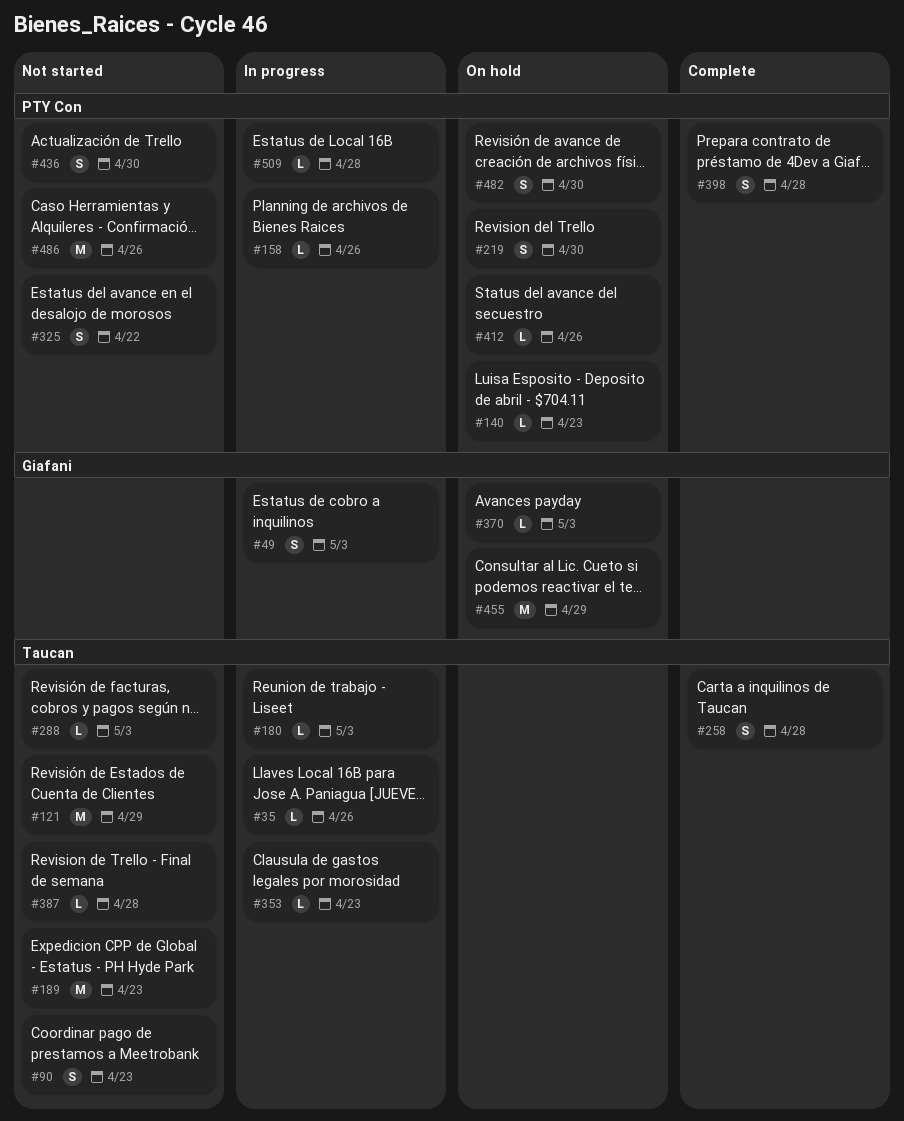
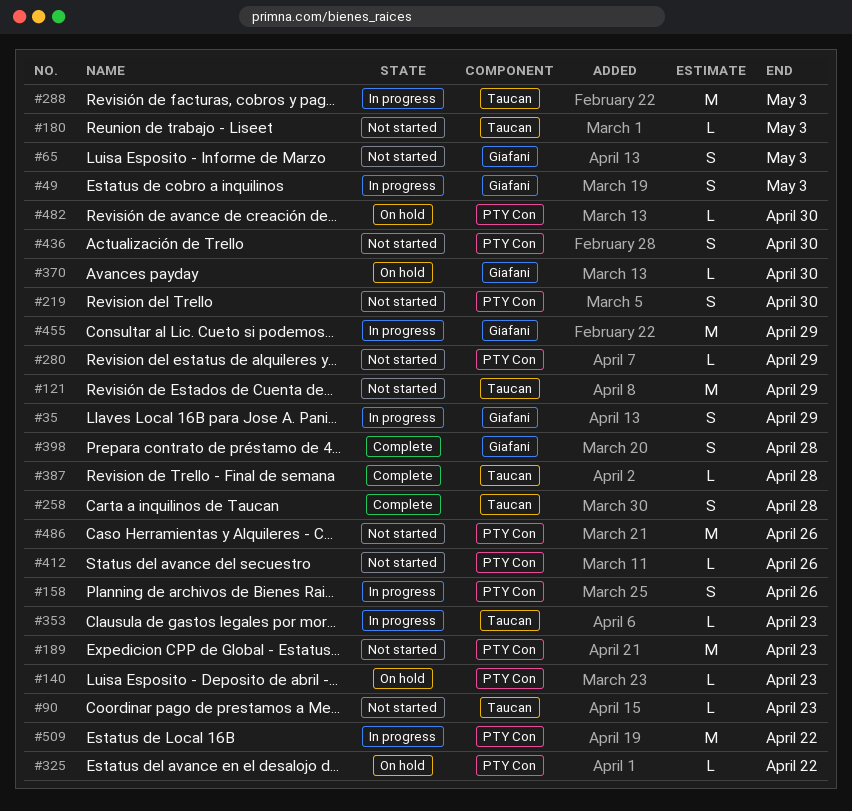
#35, label: Taucan -> Giafani
#35, estimate: L -> S
#35, due: Apr 26 -> Apr 29
#65: none -> present
#90, estimate: S -> L
#158, estimate: L -> S
#180, status: In progress -> Not started
#189, label: Taucan -> PTY Con
#219, status: On hold -> Not started
#280: none -> present
#288, status: Not started -> In progress
#288, estimate: L -> M
#325, status: Not started -> On hold
#325, estimate: S -> L
#370, due: May 3 -> Apr 30
#387, status: Not started -> Complete
#398, label: PTY Con -> Giafani
#412, status: On hold -> Not started
#455, status: On hold -> In progress
#482, estimate: S -> L
#509, estimate: L -> M
#509, due: Apr 28 -> Apr 22

